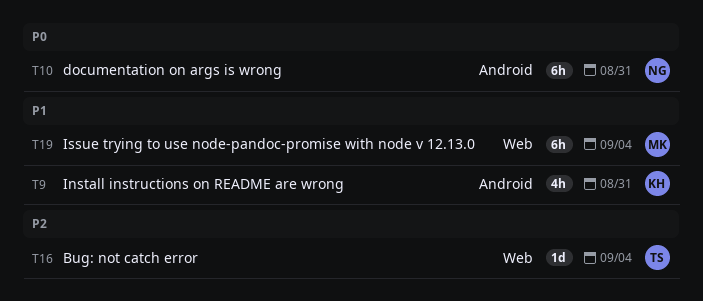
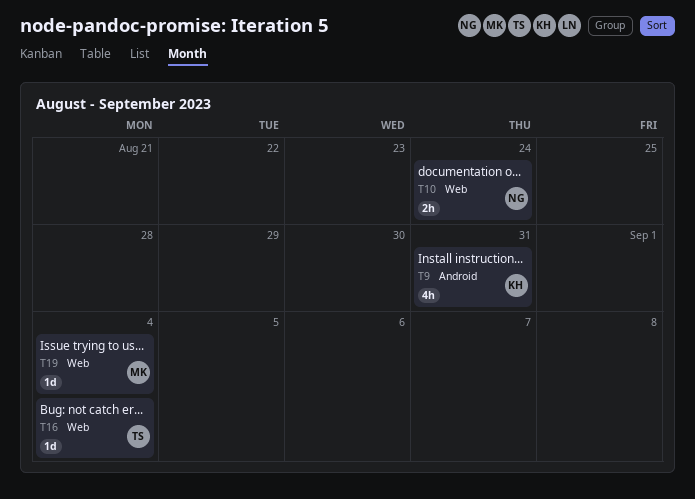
T10, label: Android -> Web
T10, estimate: 6h -> 2h
T10, due: Aug 31 -> Aug 24
T19, estimate: 6h -> 1d

